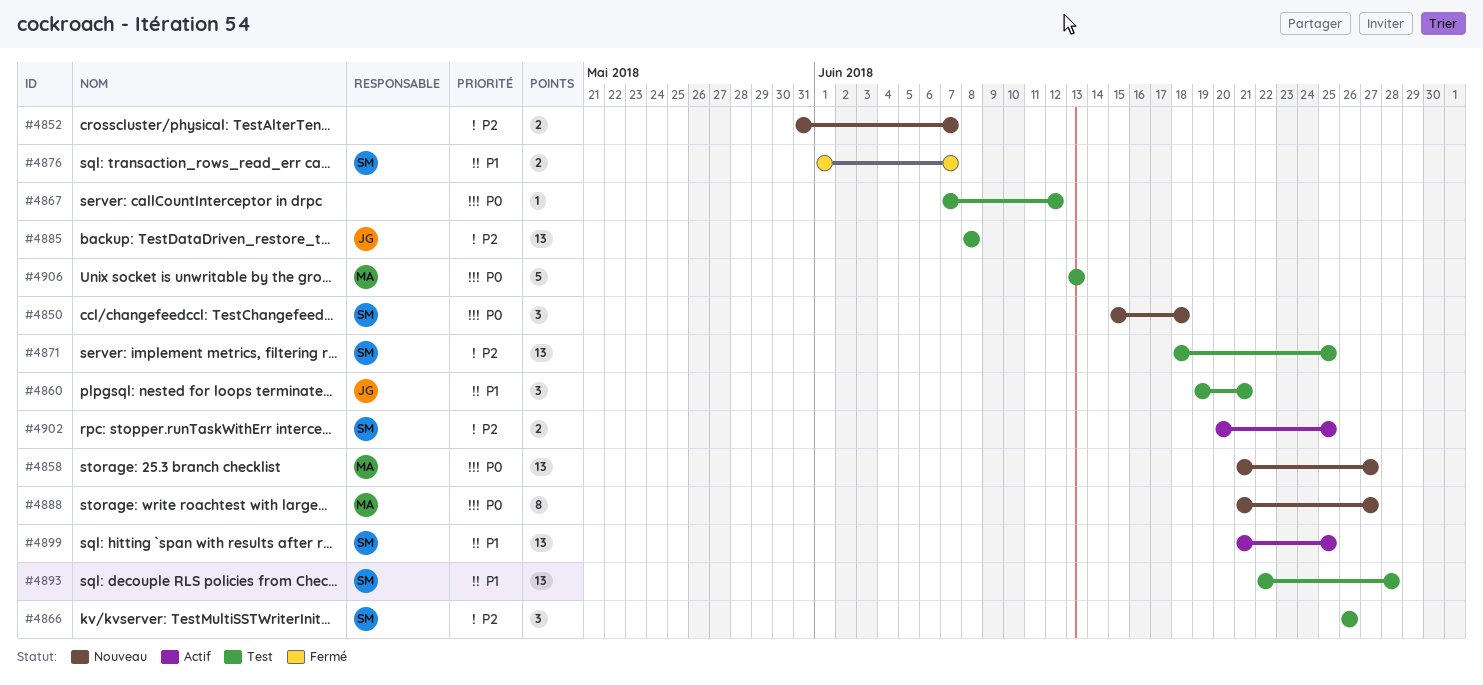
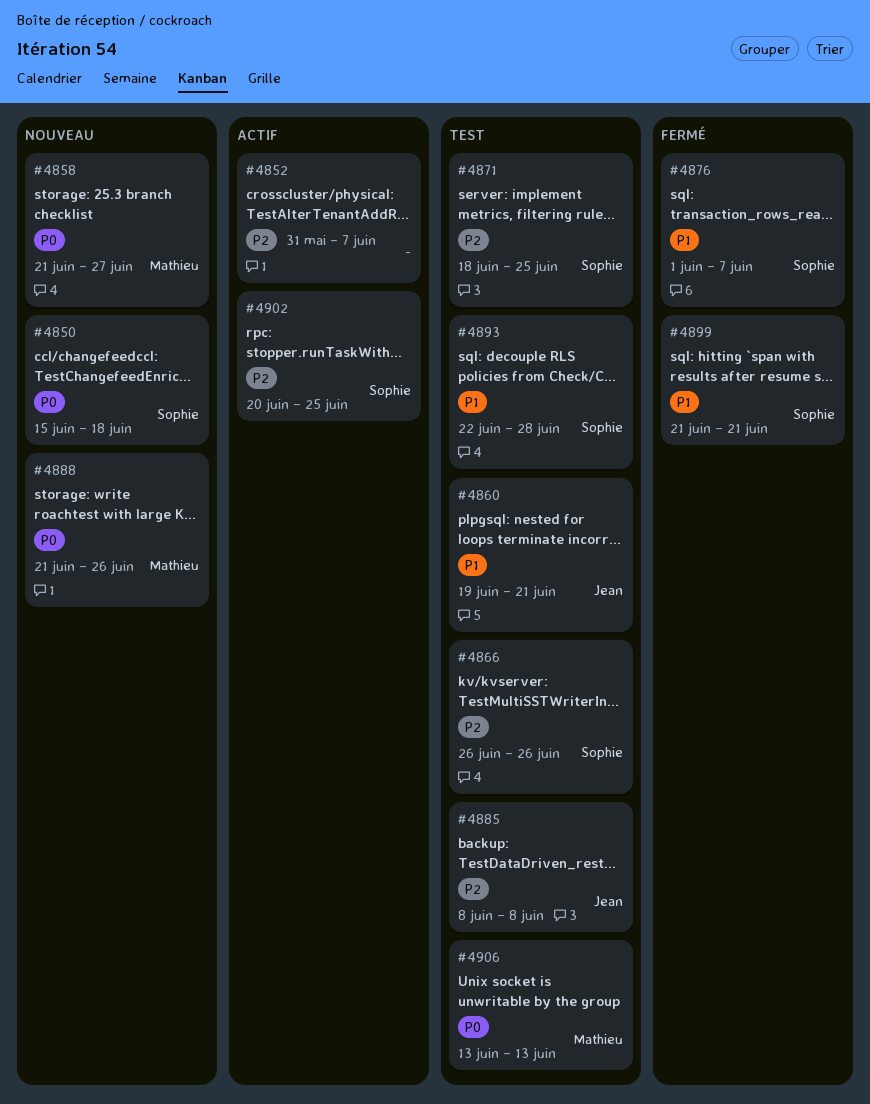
#4852, status: Nouveau -> Actif
#4867: present -> none
#4888, due: Jun 27 -> Jun 26
#4899, status: Actif -> Fermé
#4899, due: Jun 25 -> Jun 21

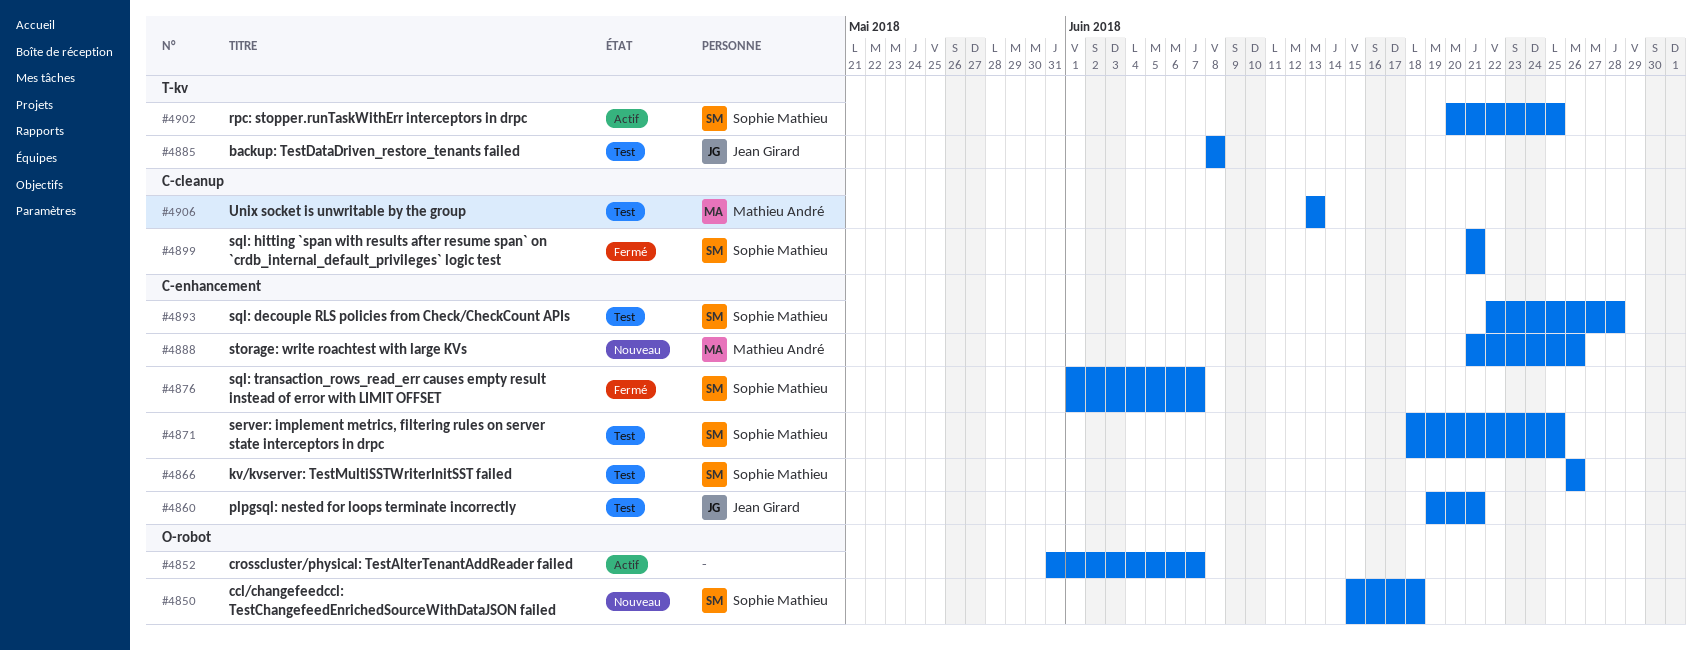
#4858: present -> none

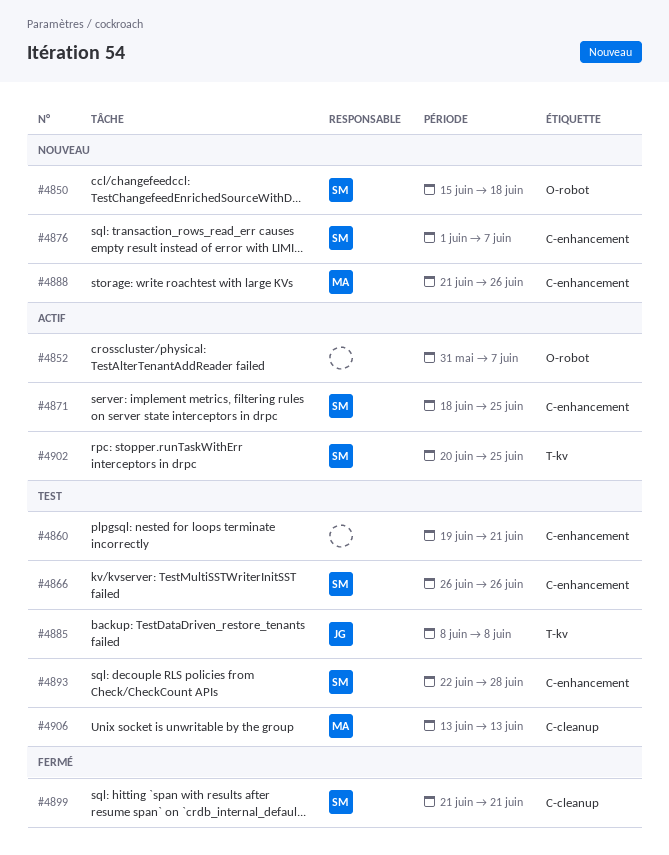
#4860, owner: Jean Girard -> none
#4871, status: Test -> Actif
#4876, status: Fermé -> Nouveau

